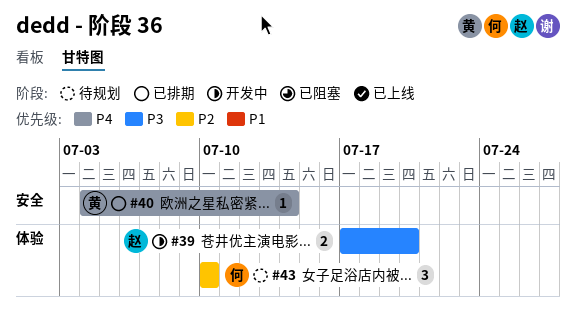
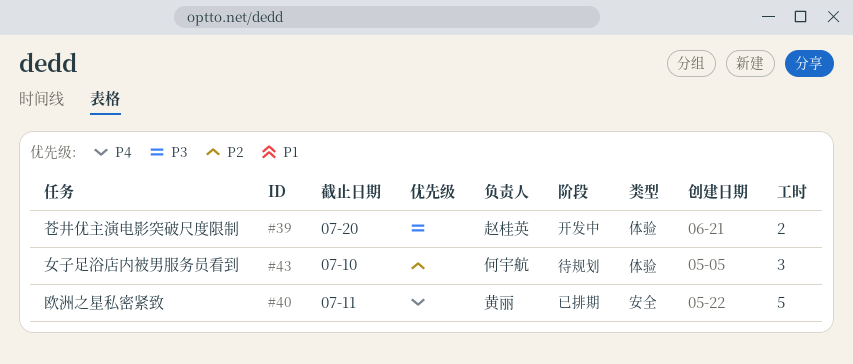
#40, estimate: 1 -> 5
#40, due: Jul 14 -> Jul 11

